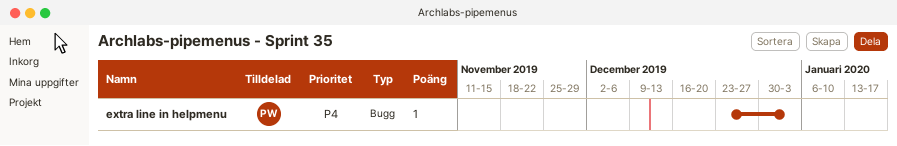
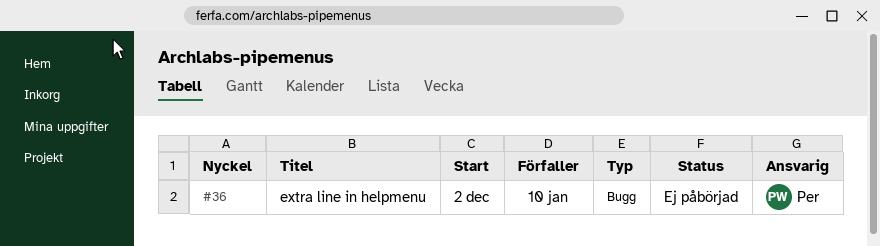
extra line in helpmenu, start: Dec 23 -> Dec 2
extra line in helpmenu, due: Jan 3 -> Jan 10

